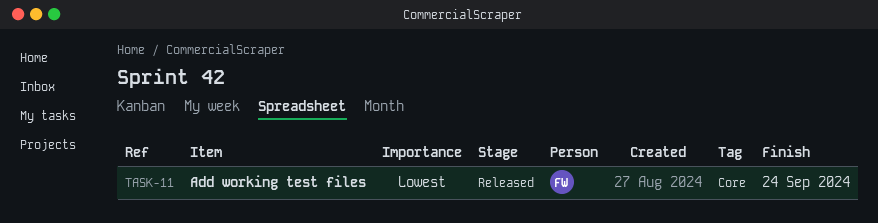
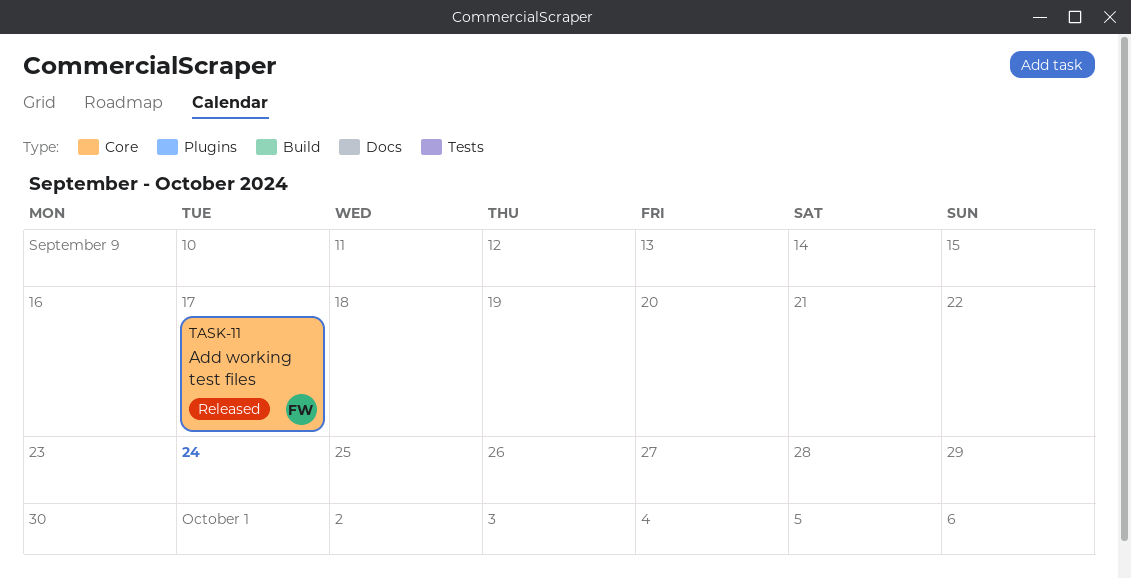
TASK-11, due: Sep 24 -> Sep 17

